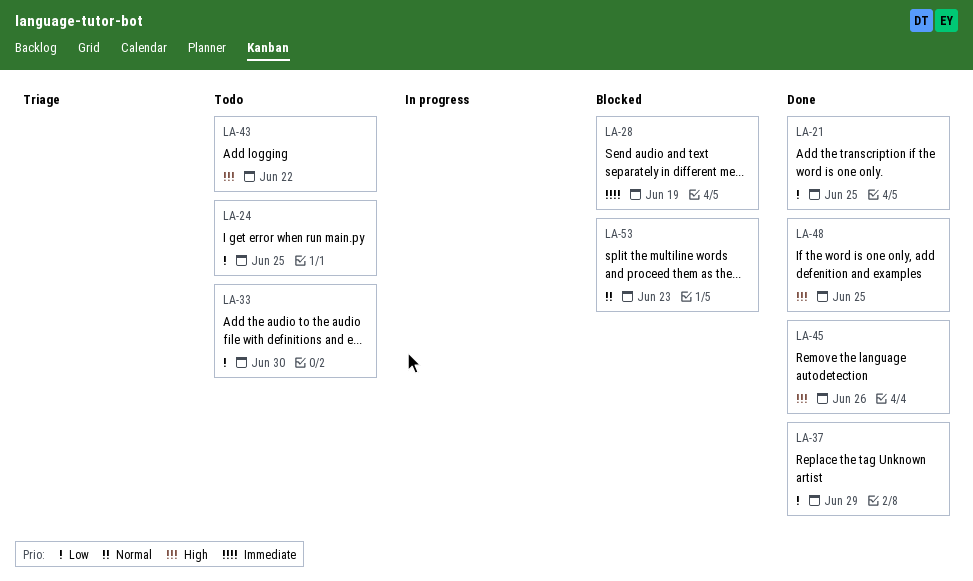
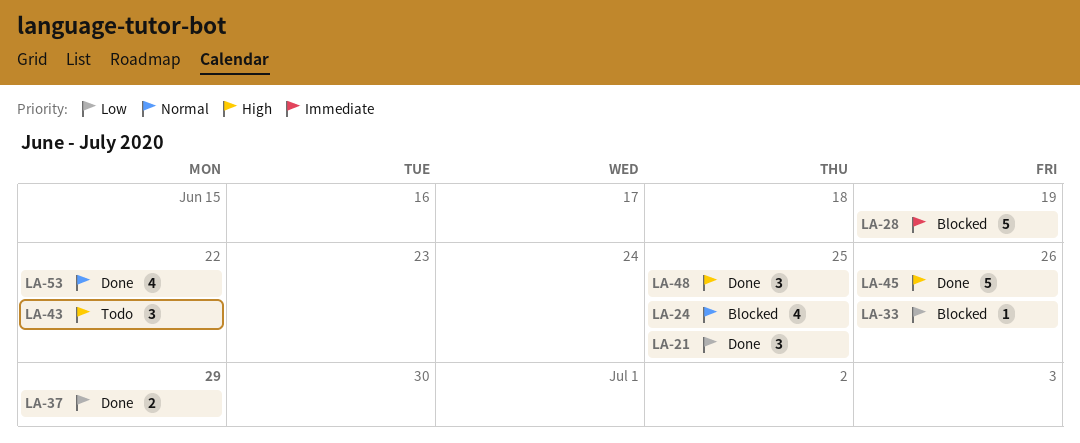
LA-24, status: Todo -> Blocked
LA-24, priority: Low -> Normal
LA-33, status: Todo -> Blocked
LA-33, due: Jun 30 -> Jun 26
LA-53, status: Blocked -> Done
LA-53, due: Jun 23 -> Jun 22

